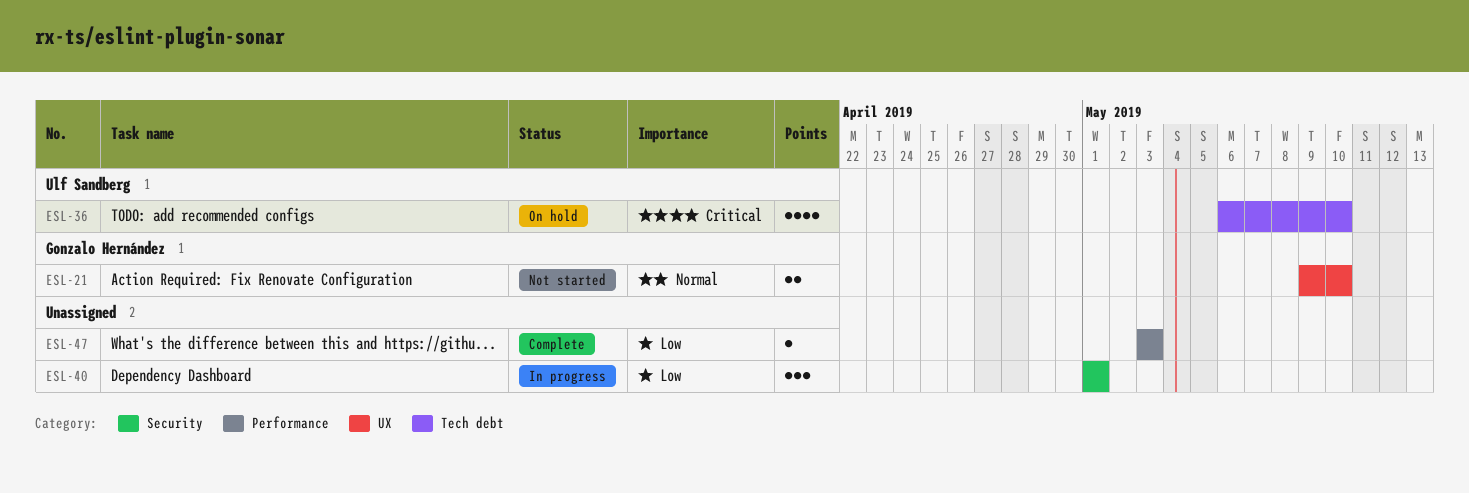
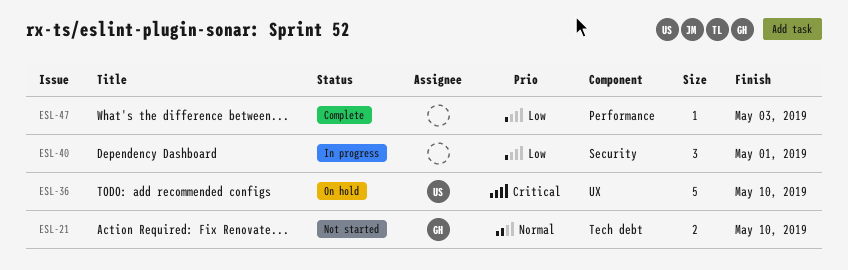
ESL-21, label: UX -> Tech debt
ESL-36, label: Tech debt -> UX
ESL-36, estimate: 4 -> 5

